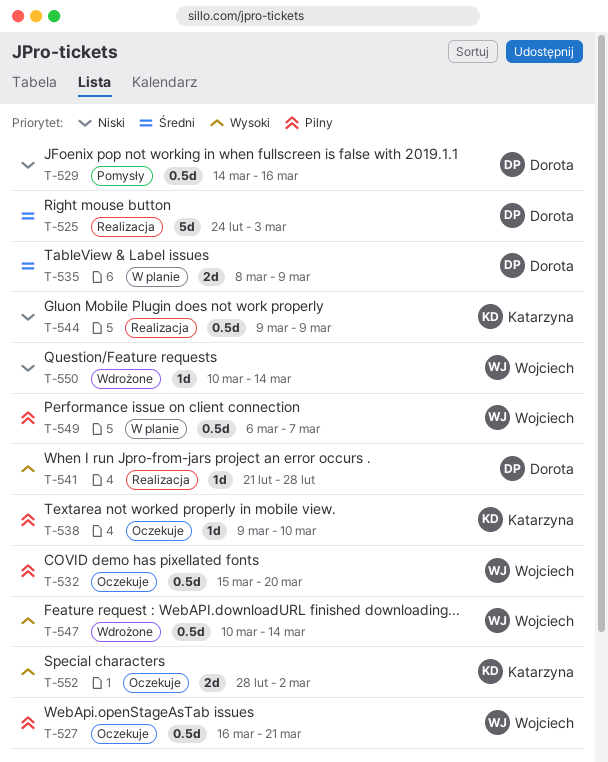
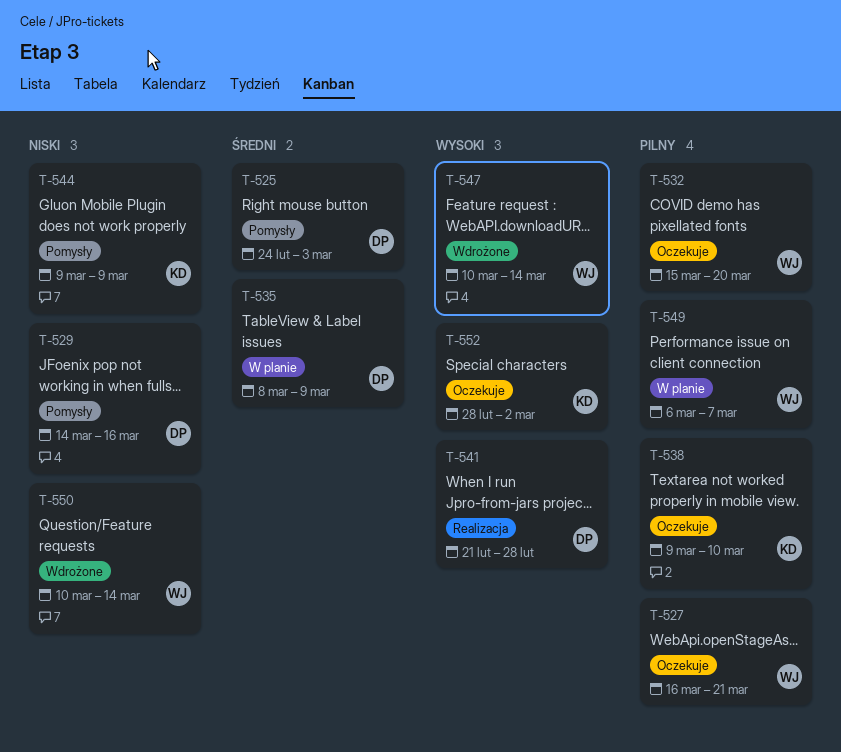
T-525, status: Realizacja -> Pomysły
T-544, status: Realizacja -> Pomysły

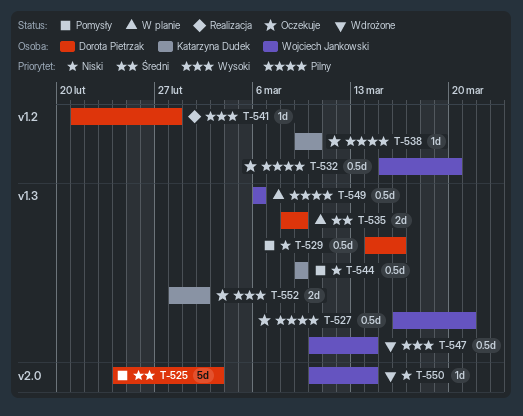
T-549, due: Mar 7 -> Mar 6

